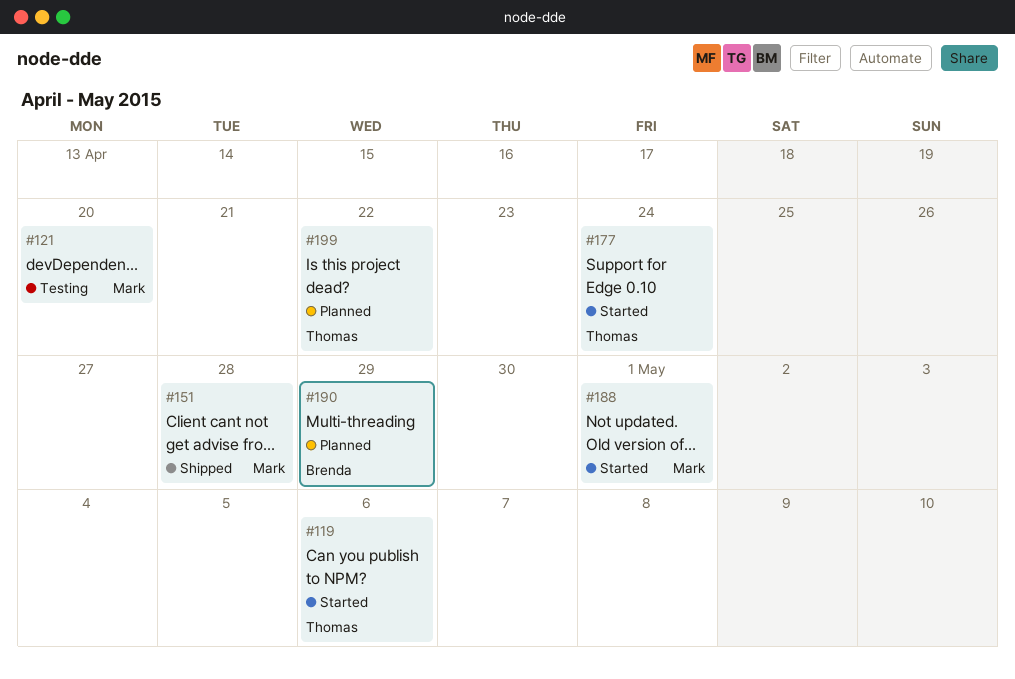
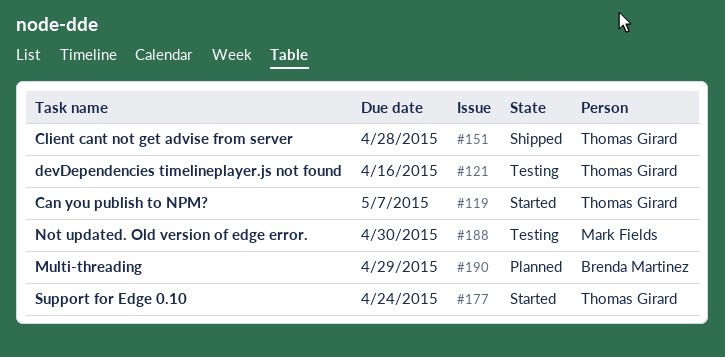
#119, due: May 6 -> May 7
#121, owner: Mark Fields -> Thomas Girard
#121, due: Apr 20 -> Apr 16
#151, owner: Mark Fields -> Thomas Girard
#188, status: Started -> Testing
#188, due: May 1 -> Apr 30
#199: present -> none

